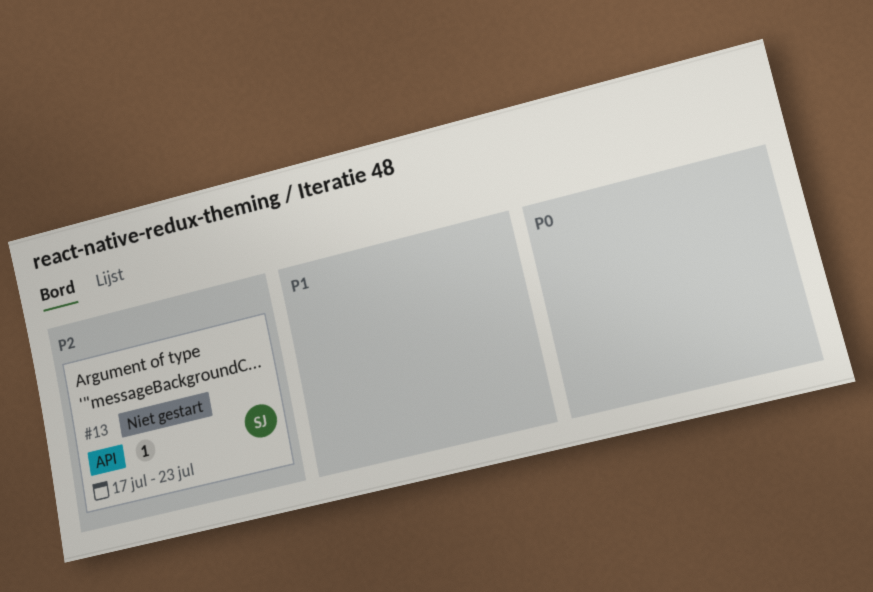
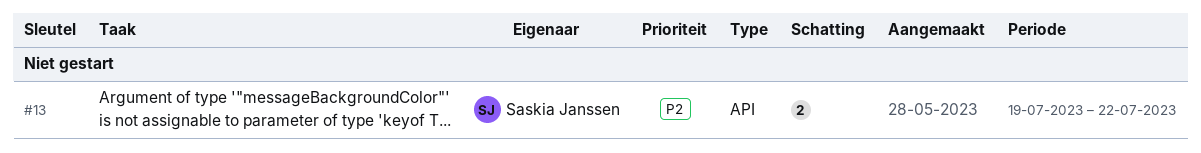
#13, estimate: 1 -> 2
#13, start: Jul 17 -> Jul 19
#13, due: Jul 23 -> Jul 22

